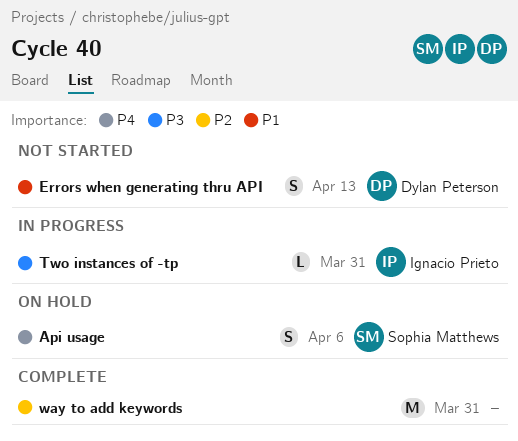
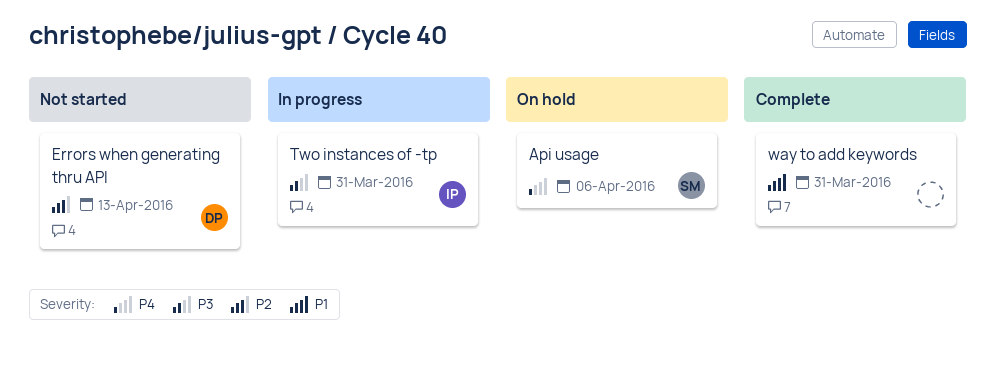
Errors when generating thru API, priority: P1 -> P2
way to add keywords, priority: P2 -> P1

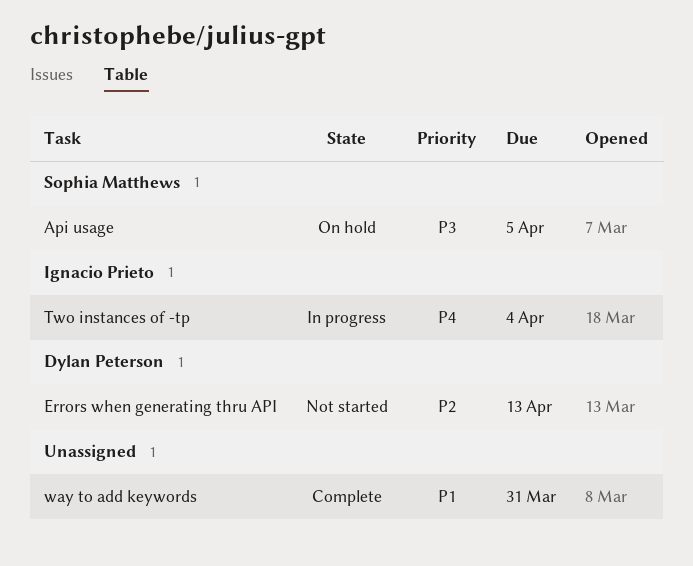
Api usage, priority: P4 -> P3
Api usage, due: Apr 6 -> Apr 5
Two instances of -tp, priority: P3 -> P4
Two instances of -tp, due: Mar 31 -> Apr 4

